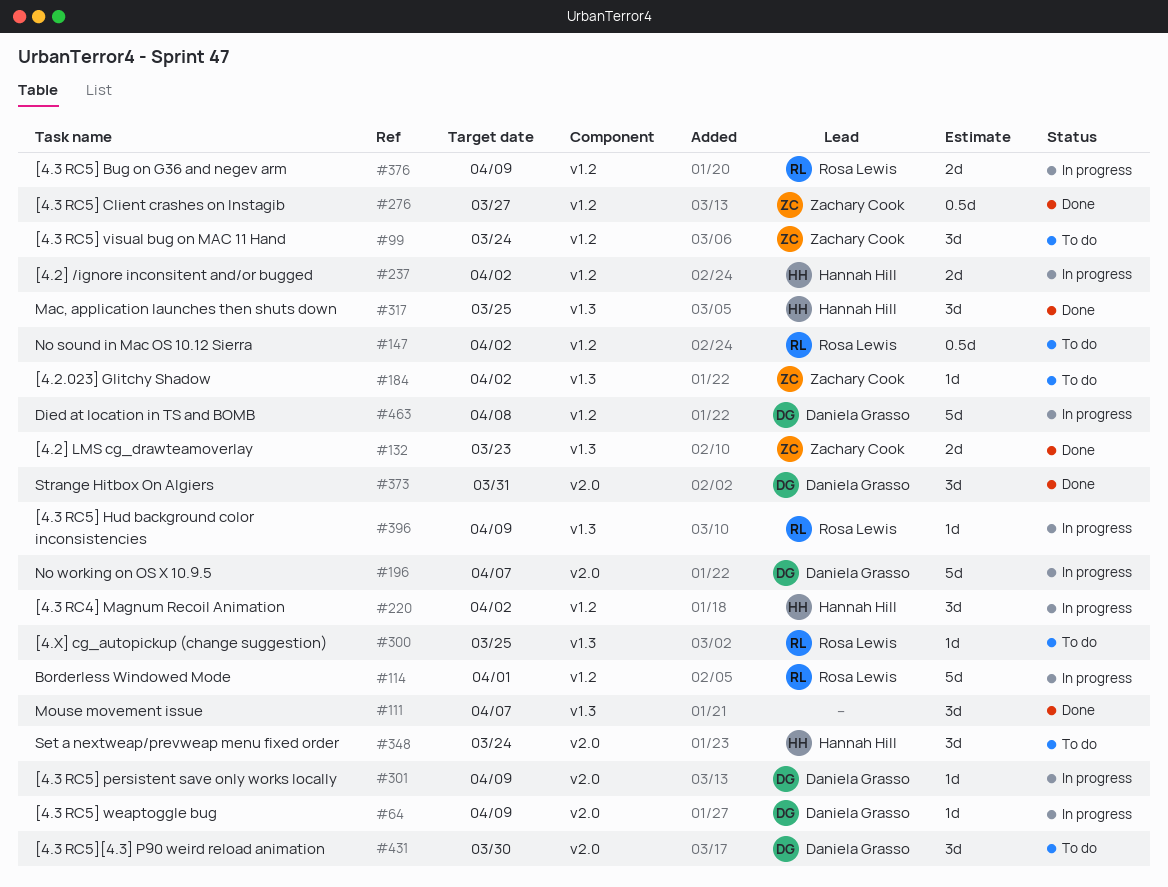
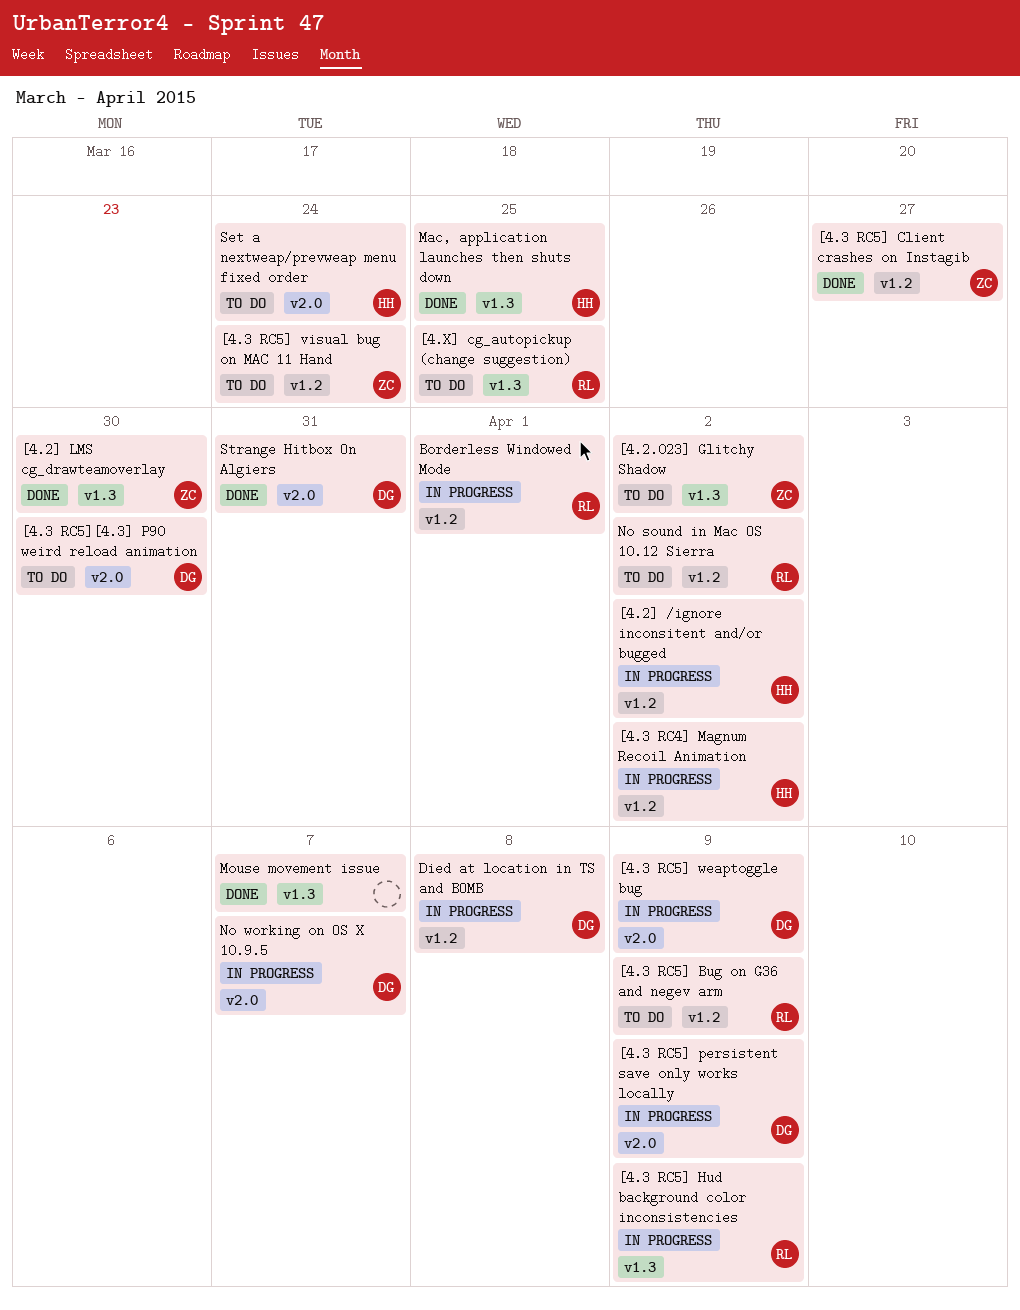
[4.2] LMS cg_drawteamoverlay, due: Mar 23 -> Mar 30
[4.3 RC5] Bug on G36 and negev arm, status: In progress -> To do

